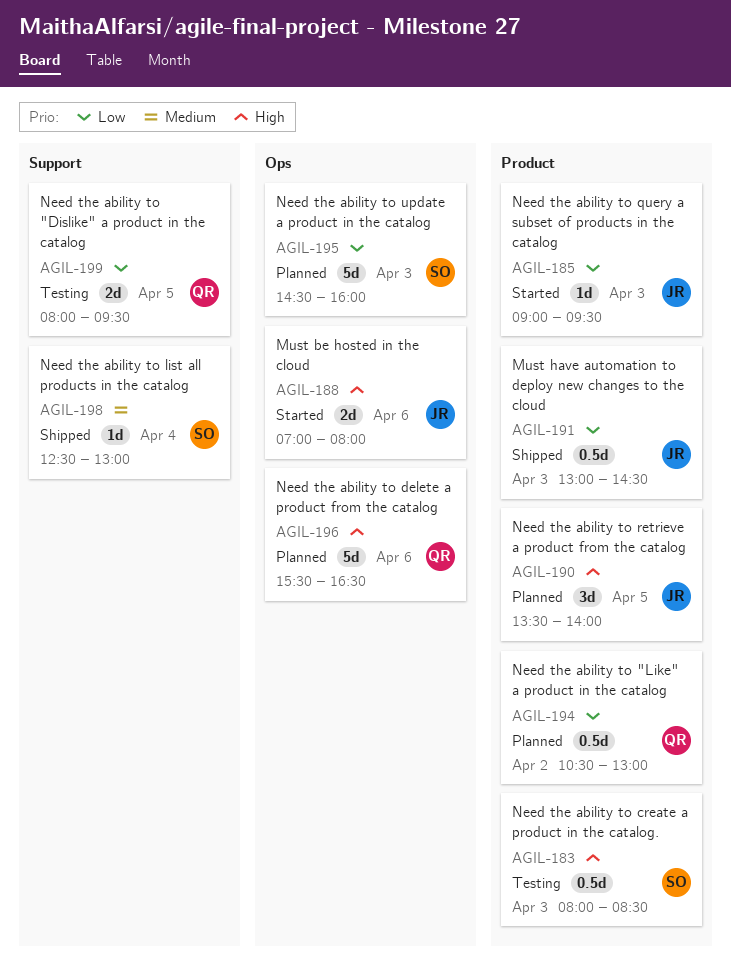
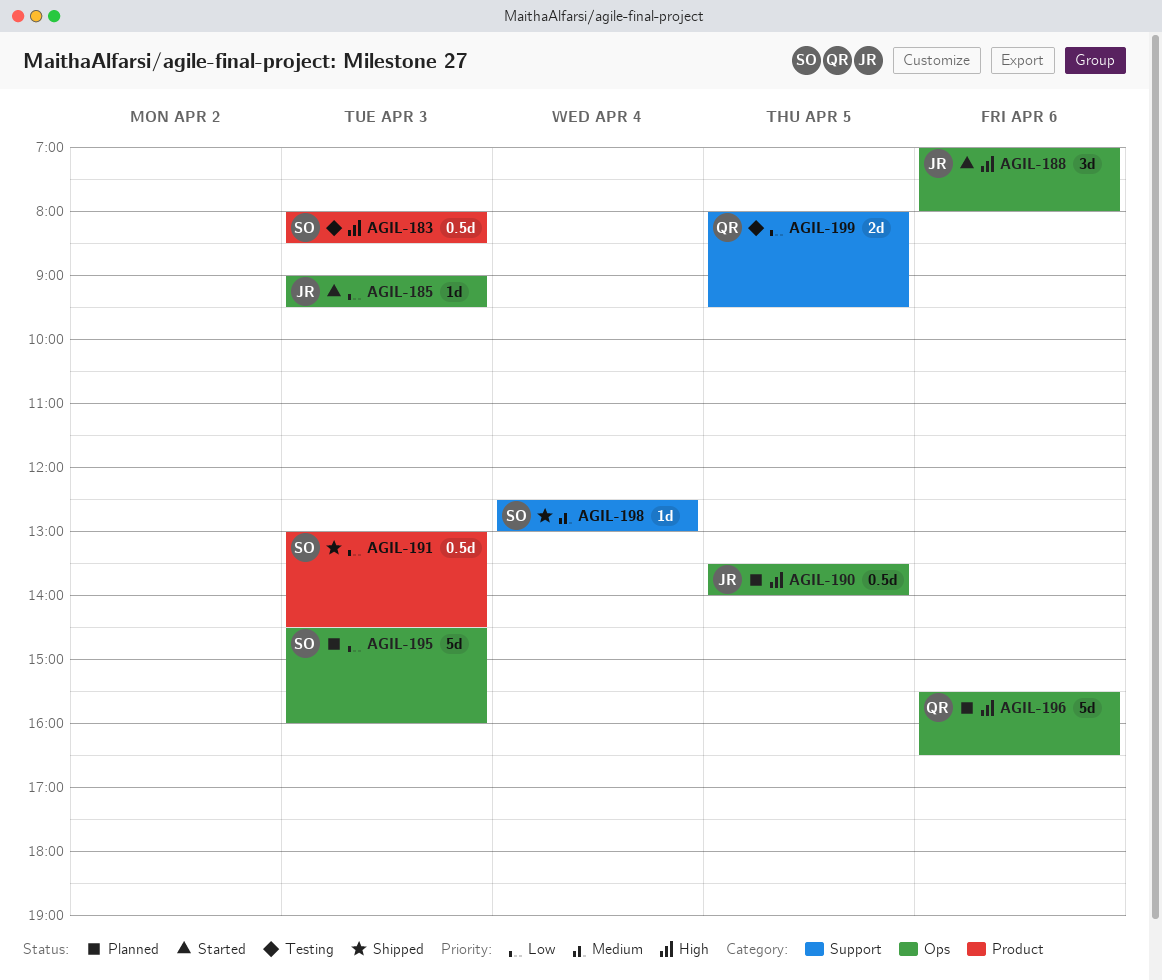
AGIL-185, label: Product -> Ops
AGIL-188, estimate: 2d -> 3d
AGIL-190, label: Product -> Ops
AGIL-190, estimate: 3d -> 0.5d
AGIL-191, owner: JR -> SO
AGIL-194: present -> none

